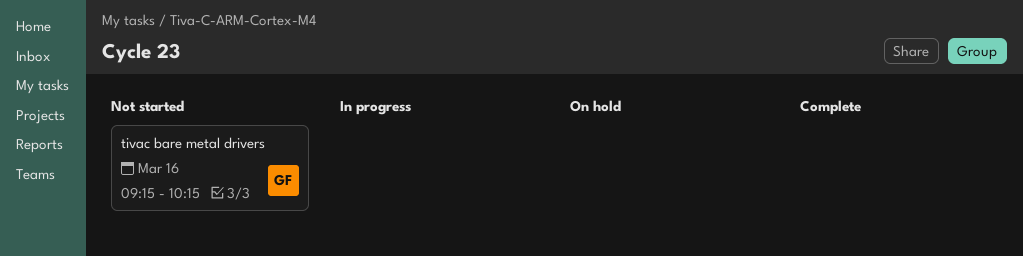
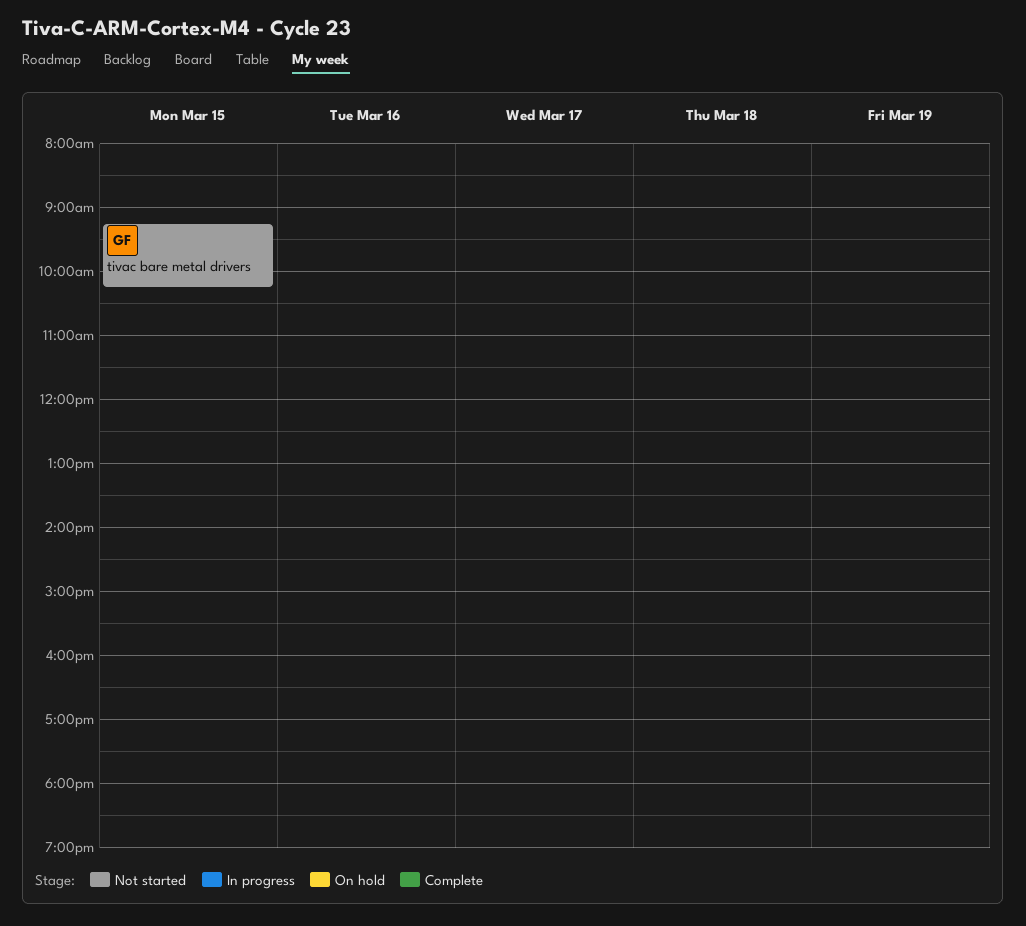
tivac bare metal drivers, day: Mar 16 -> Mar 15

